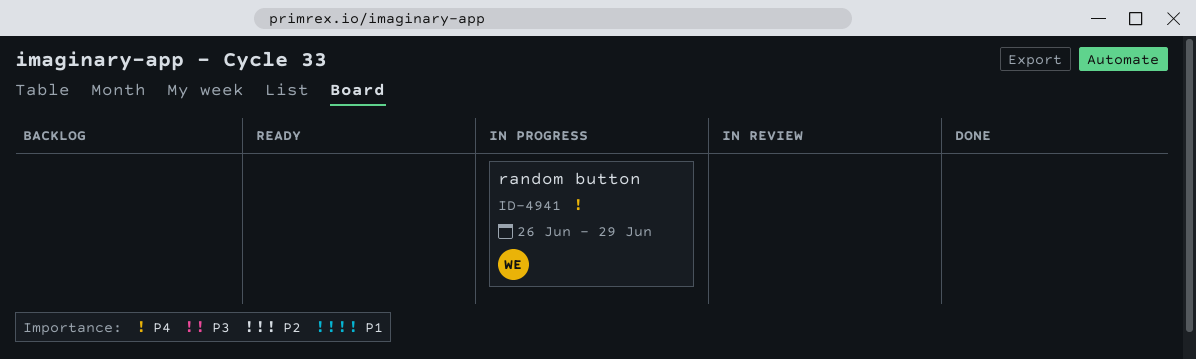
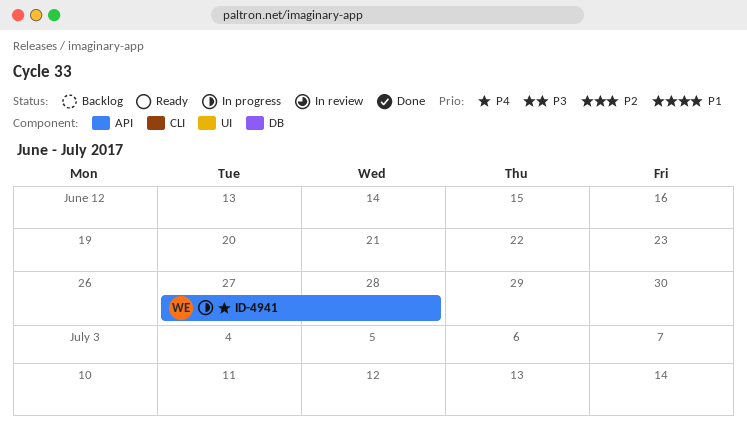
ID-4941, start: Jun 26 -> Jun 27
ID-4941, due: Jun 29 -> Jun 28

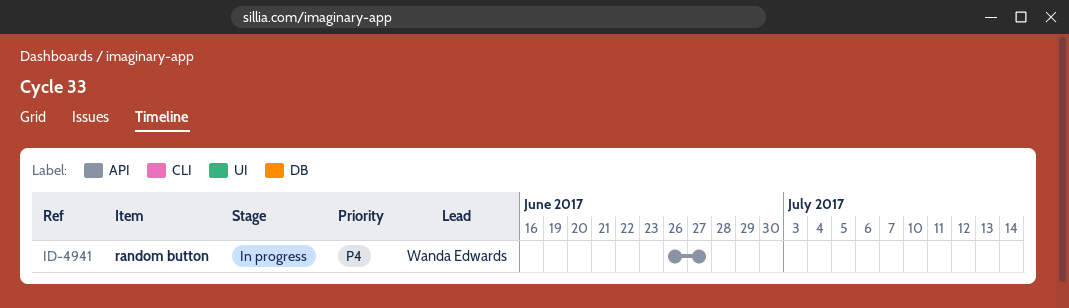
ID-4941, start: Jun 27 -> Jun 26
ID-4941, due: Jun 28 -> Jun 27

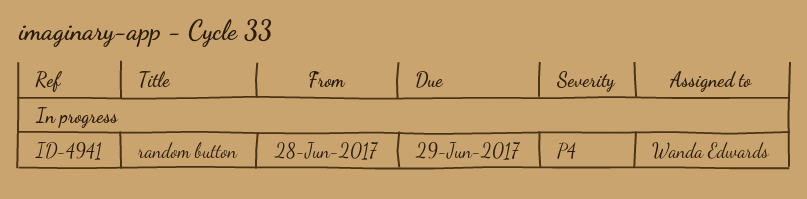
ID-4941, start: Jun 26 -> Jun 28
ID-4941, due: Jun 27 -> Jun 29

